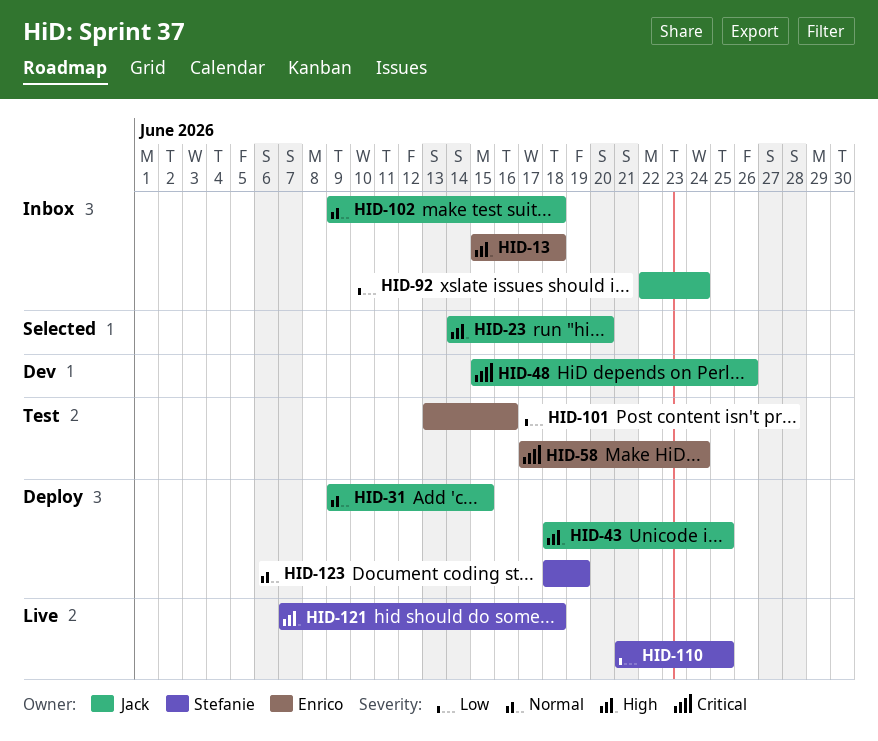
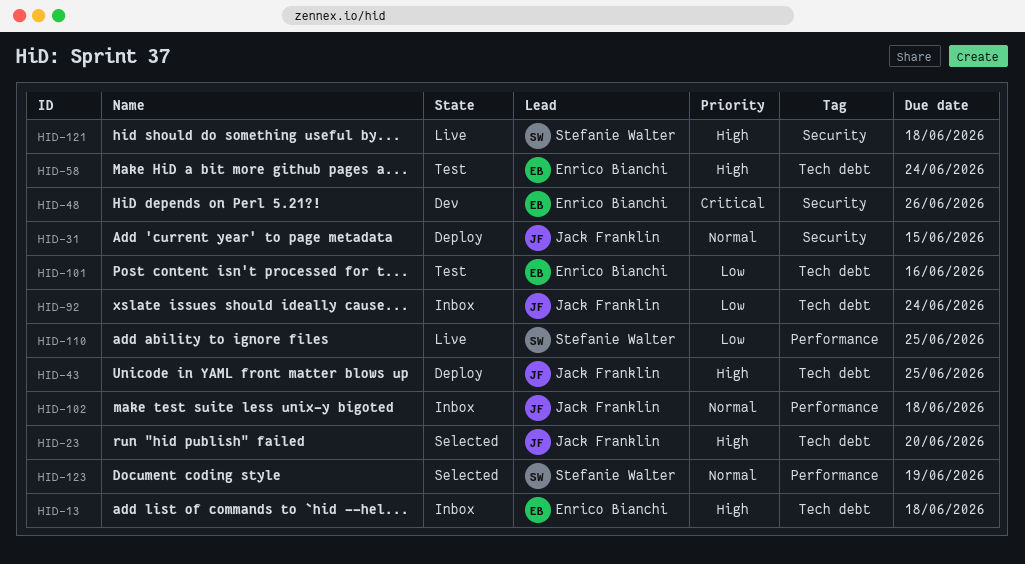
HID-48, owner: Jack Franklin -> Enrico Bianchi
HID-58, priority: Critical -> High
HID-123, status: Deploy -> Selected

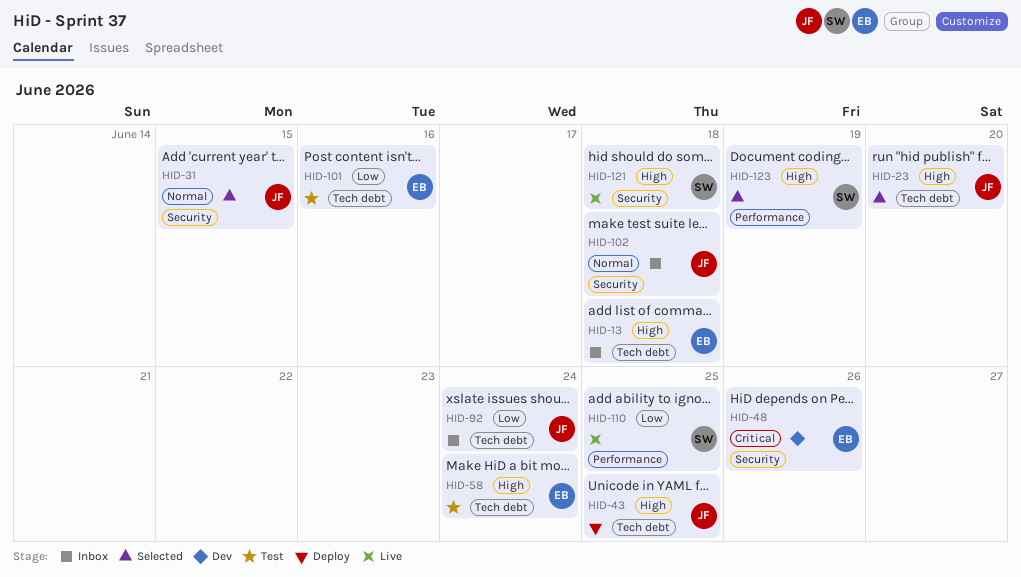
HID-31, status: Deploy -> Selected
HID-102, label: Performance -> Security
HID-123, priority: Normal -> High

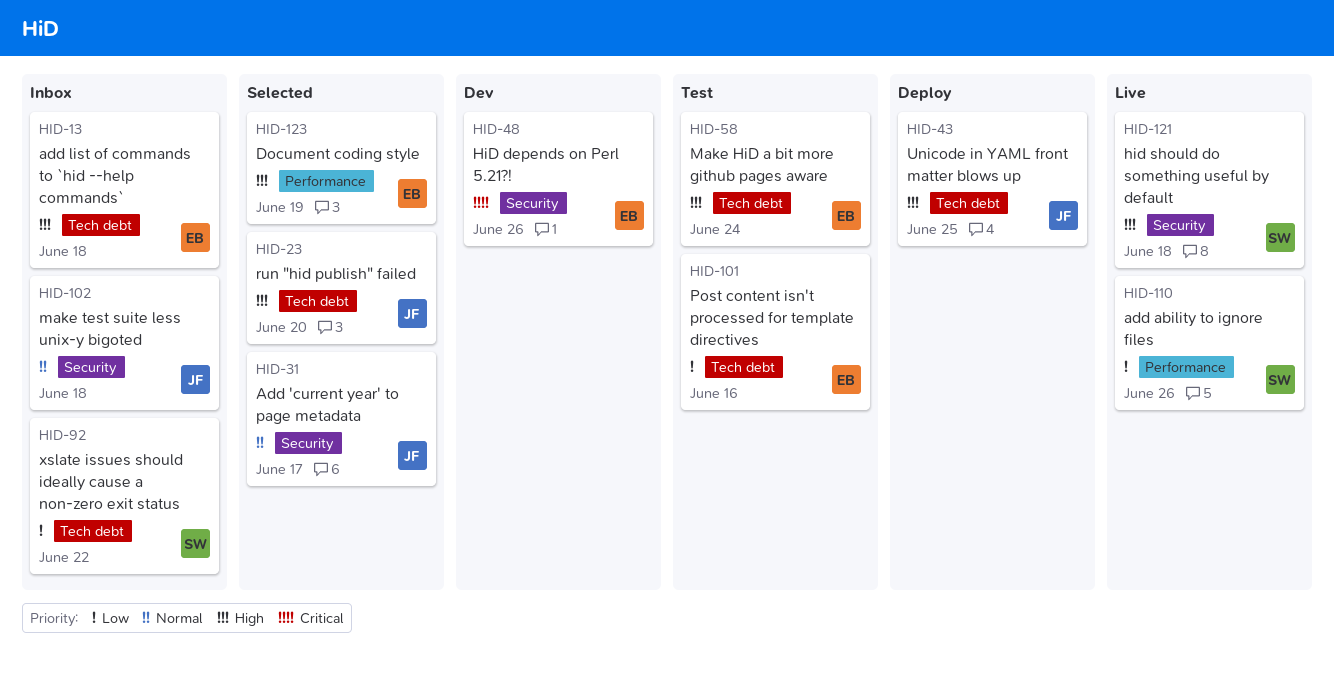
HID-31, due: Jun 15 -> Jun 17
HID-92, owner: JF -> SW
HID-92, due: Jun 24 -> Jun 22
HID-110, due: Jun 25 -> Jun 26
HID-123, owner: SW -> EB

